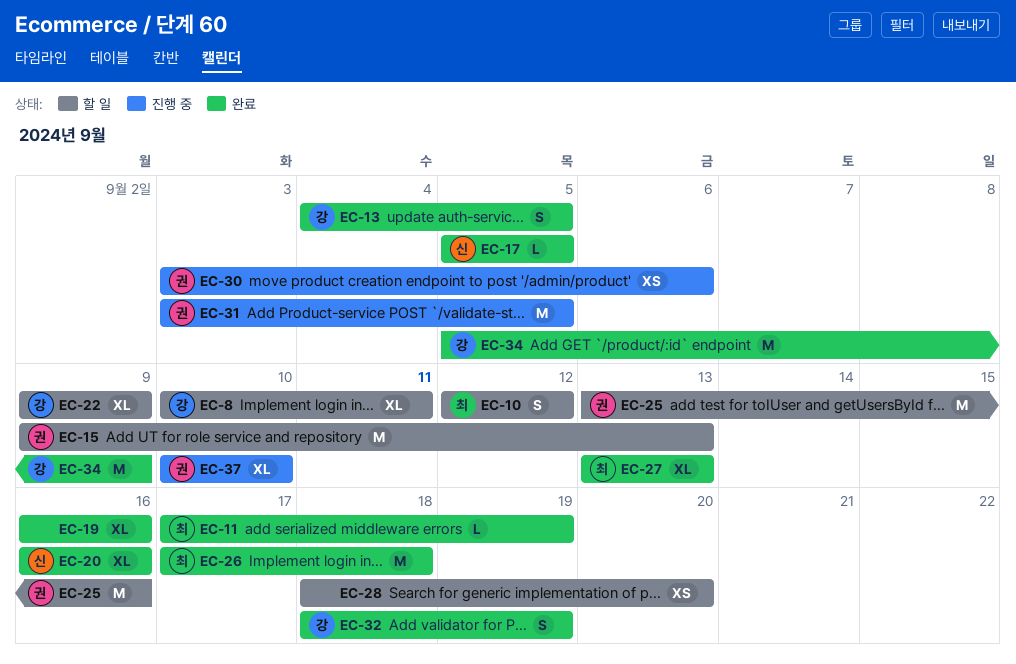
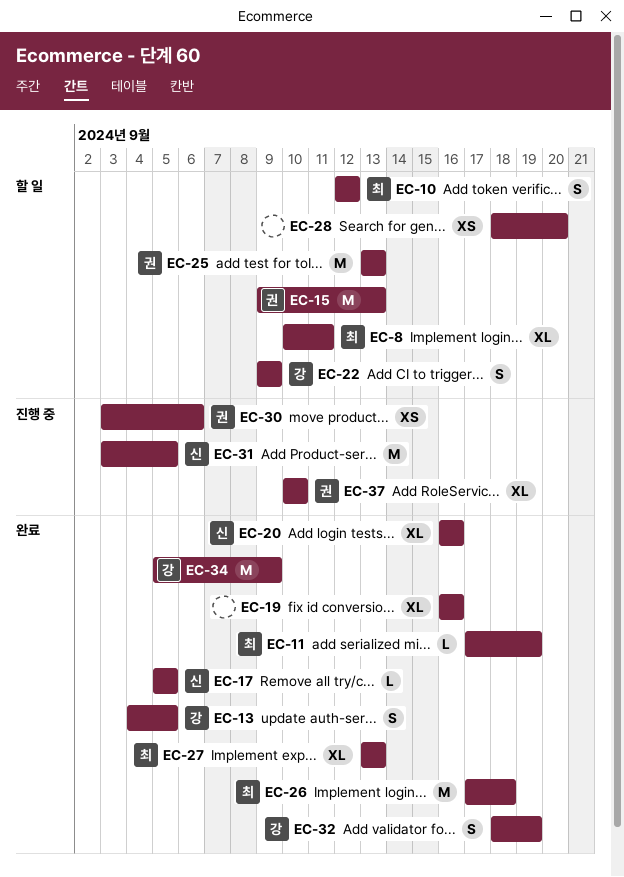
EC-8, owner: 강 -> 최
EC-22, estimate: XL -> S
EC-25, due: Sep 16 -> Sep 13
EC-31, owner: 권 -> 신

